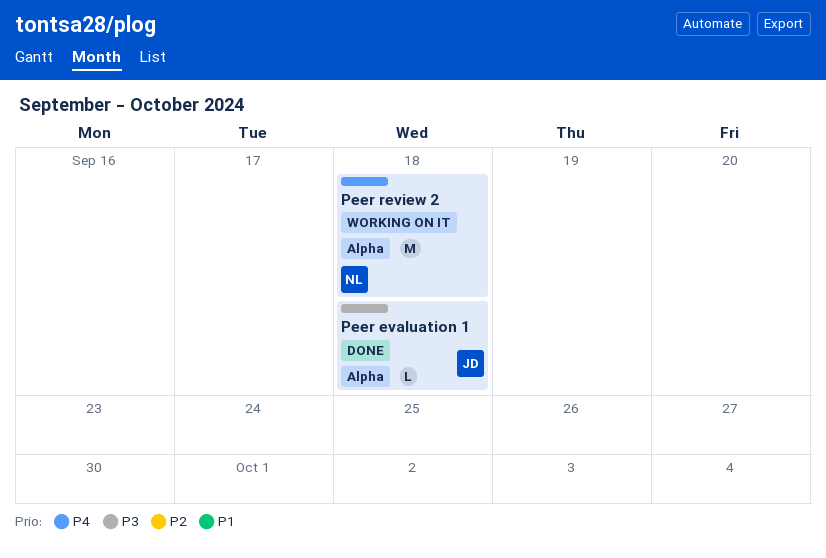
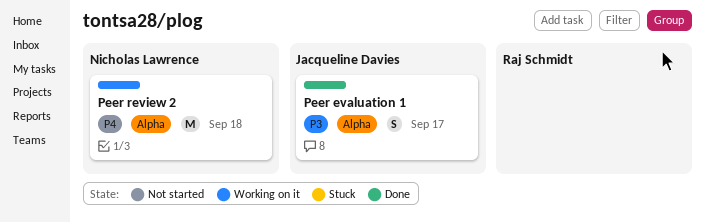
Peer evaluation 1, estimate: L -> S
Peer evaluation 1, due: Sep 18 -> Sep 17

